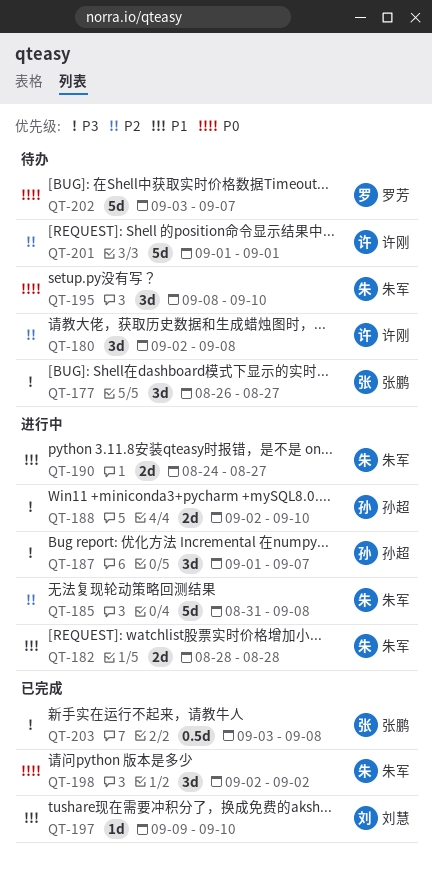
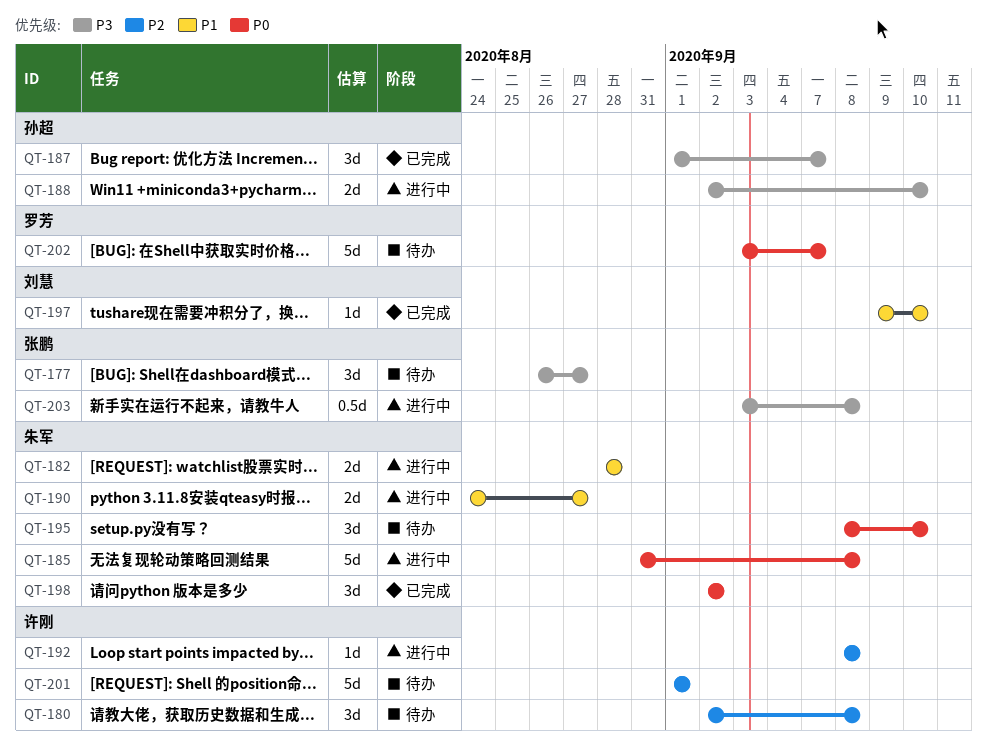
QT-185, priority: P2 -> P0
QT-187, status: 进行中 -> 已完成
QT-192: none -> present
QT-203, status: 已完成 -> 进行中

